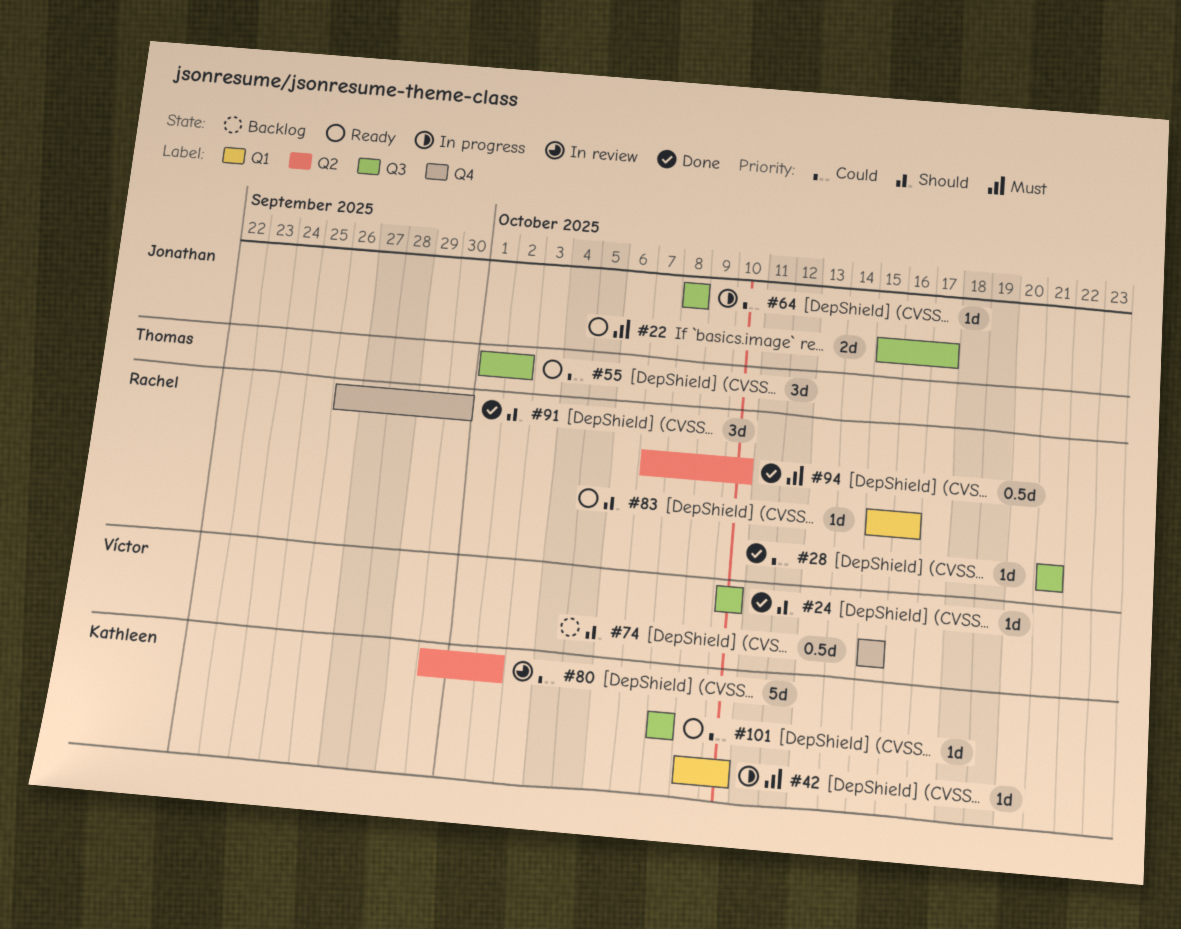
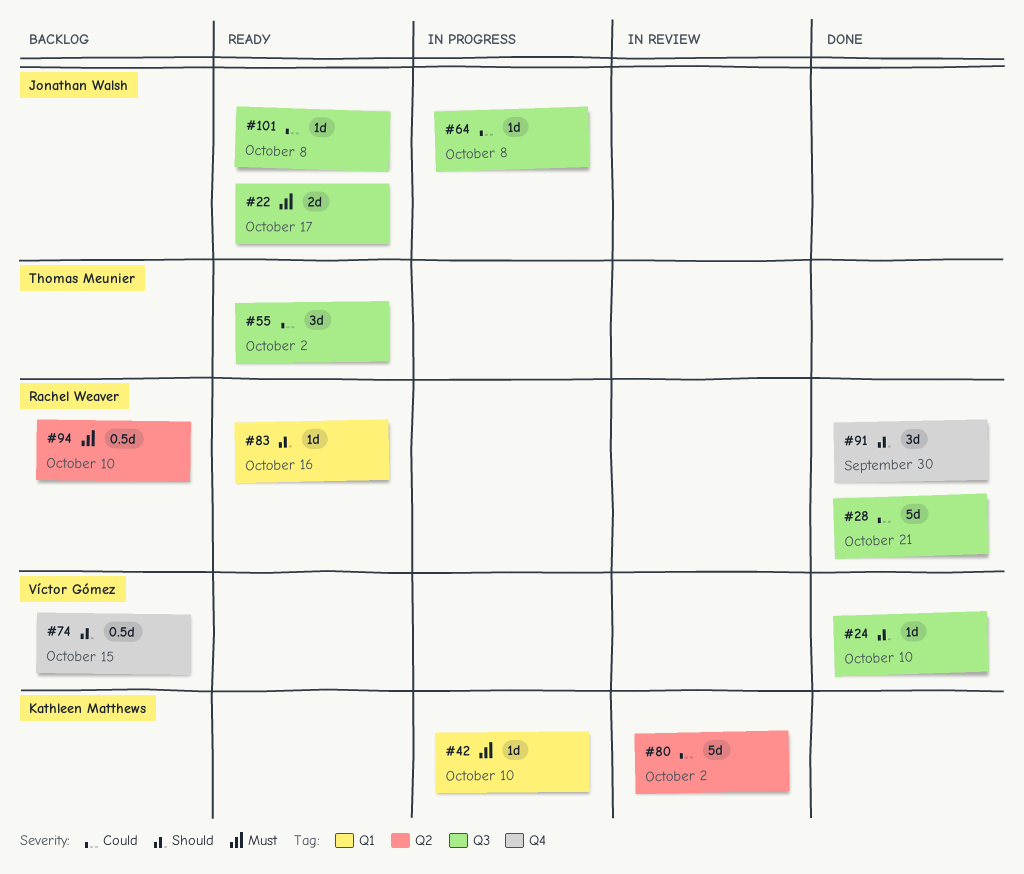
#28, estimate: 1d -> 5d
#94, status: Done -> Backlog
#101, owner: Kathleen Matthews -> Jonathan Walsh

